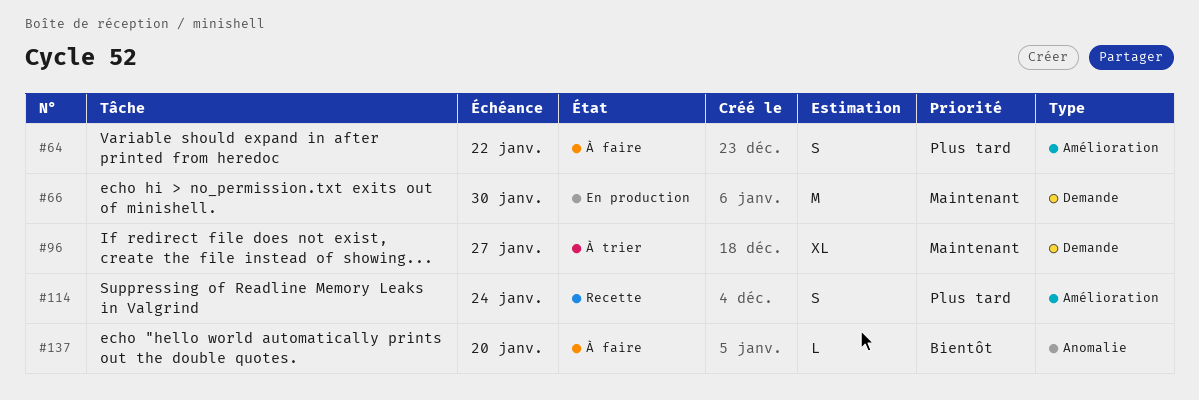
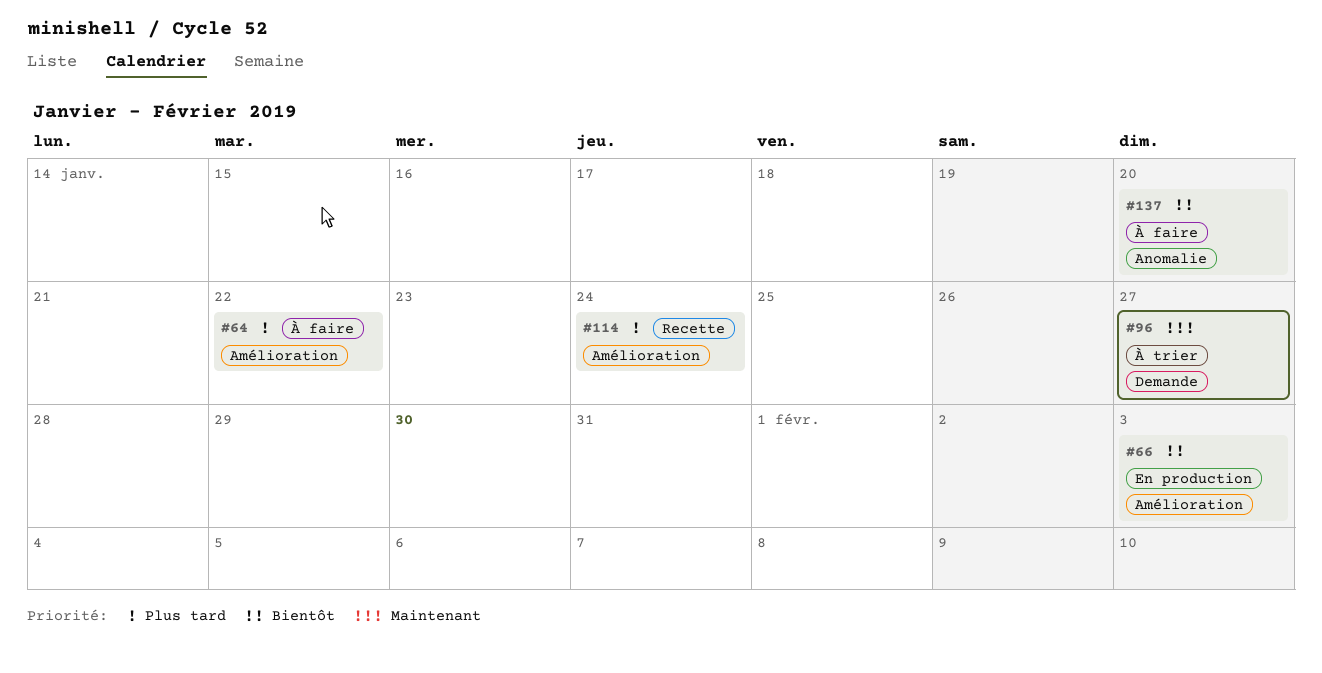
#66, priority: Maintenant -> Bientôt
#66, label: Demande -> Amélioration
#66, due: Jan 30 -> Feb 3

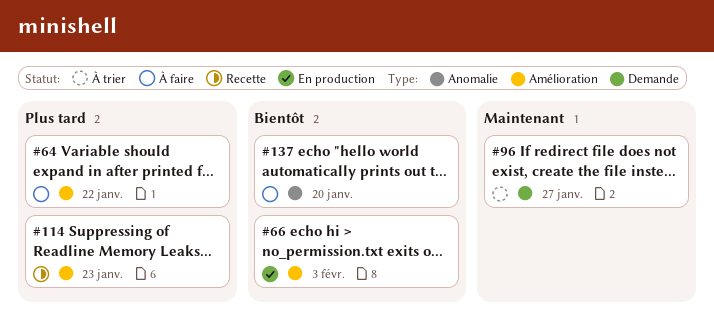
#114, due: Jan 24 -> Jan 23

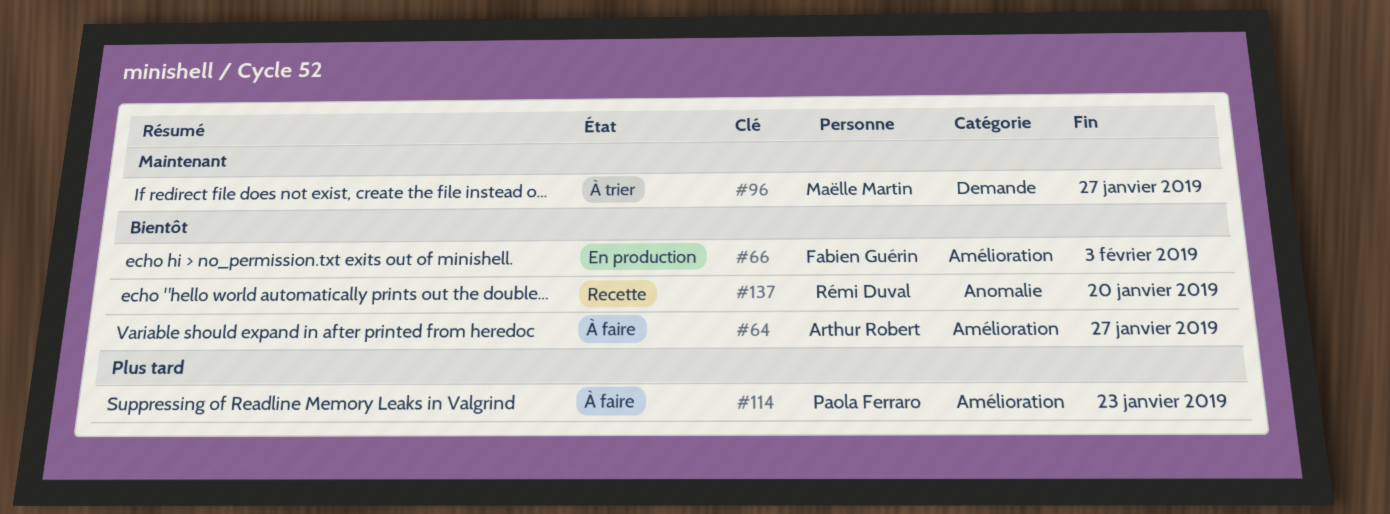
#64, priority: Plus tard -> Bientôt
#64, due: Jan 22 -> Jan 27
#114, status: Recette -> À faire
#137, status: À faire -> Recette

